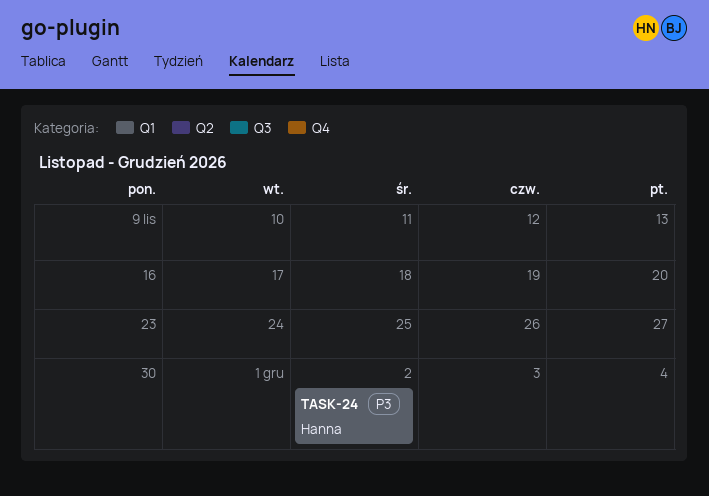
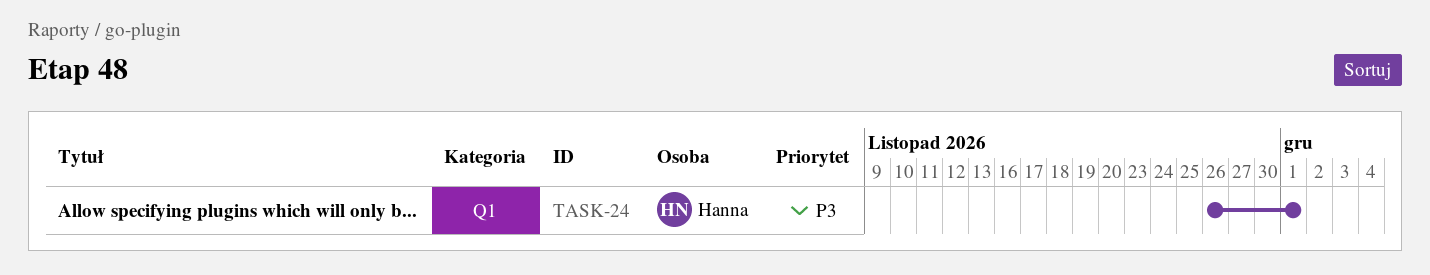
TASK-24, due: Dec 2 -> Dec 1

